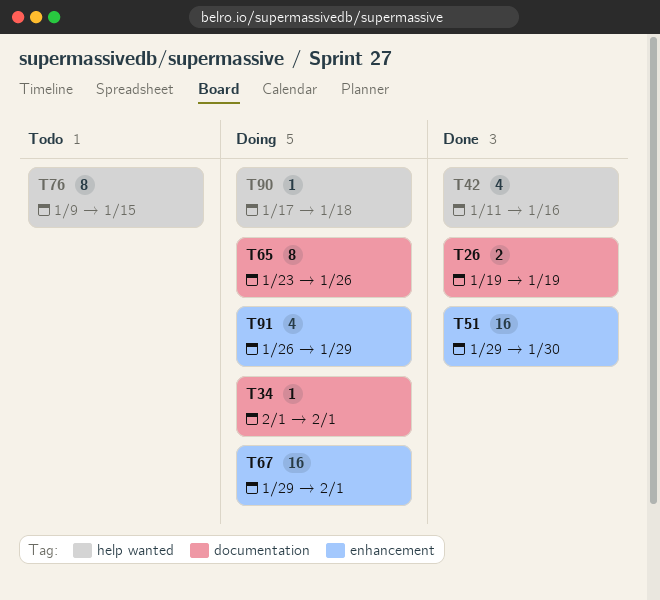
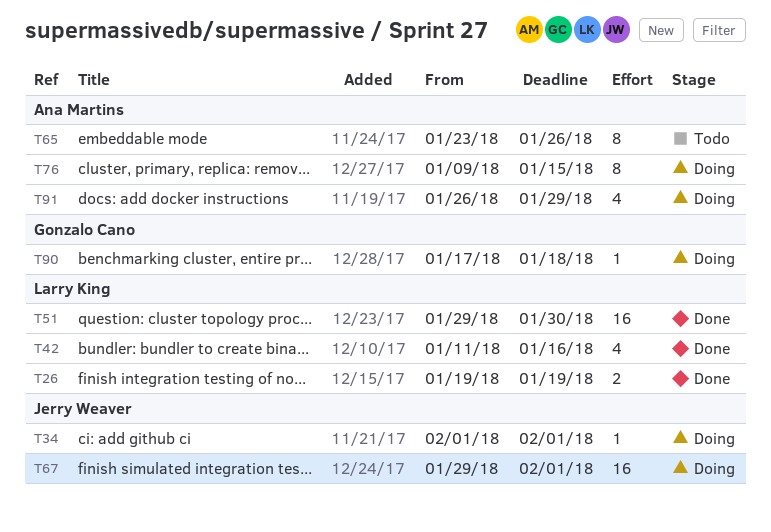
T65, status: Doing -> Todo
T76, status: Todo -> Doing

